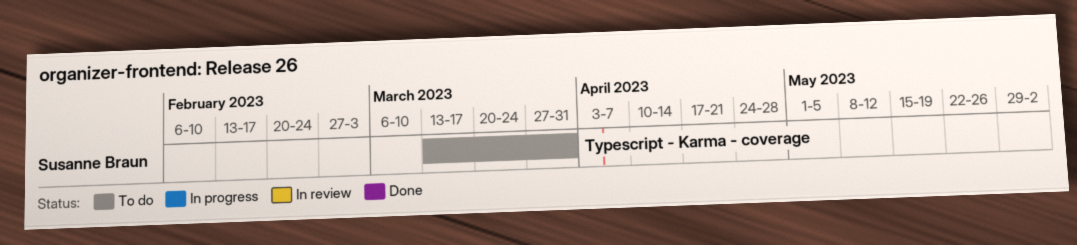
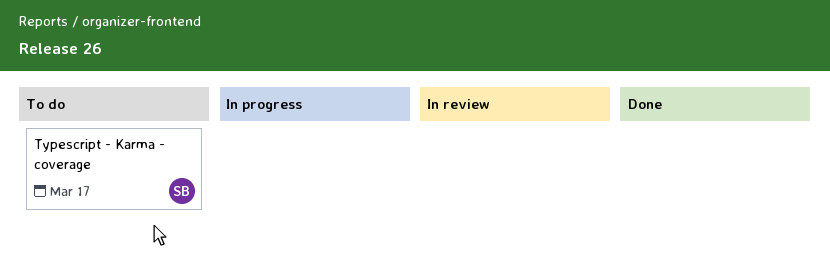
Typescript - Karma - coverage, due: Mar 31 -> Mar 17

